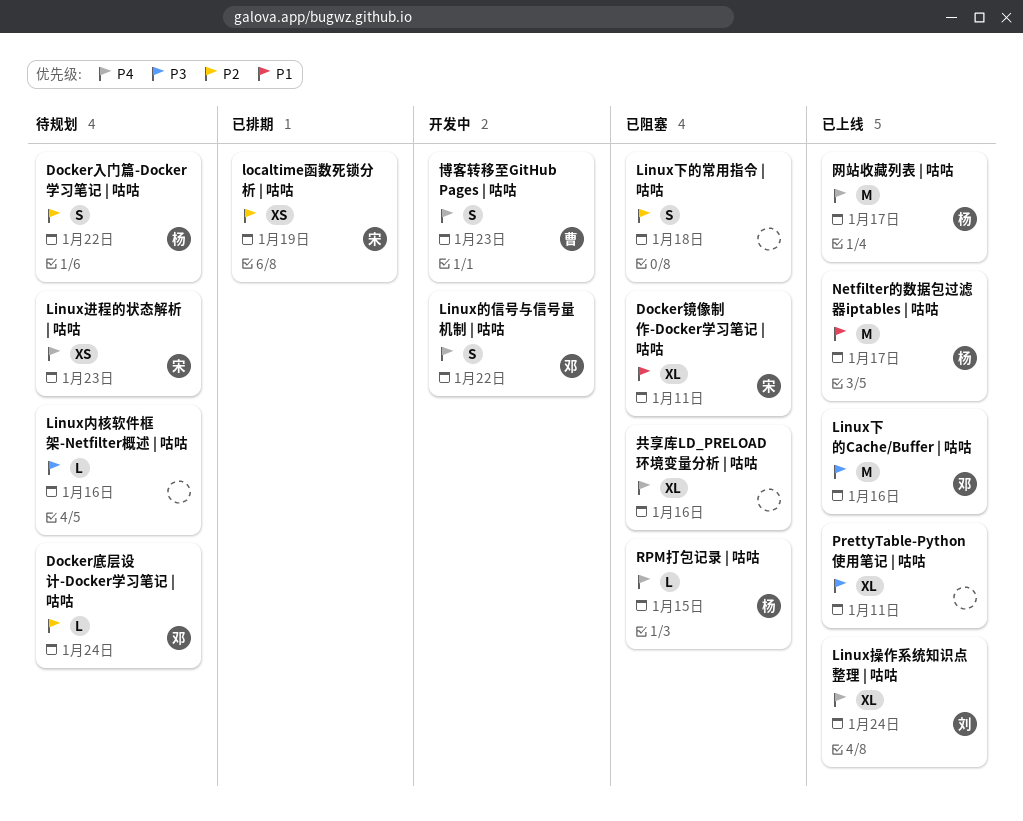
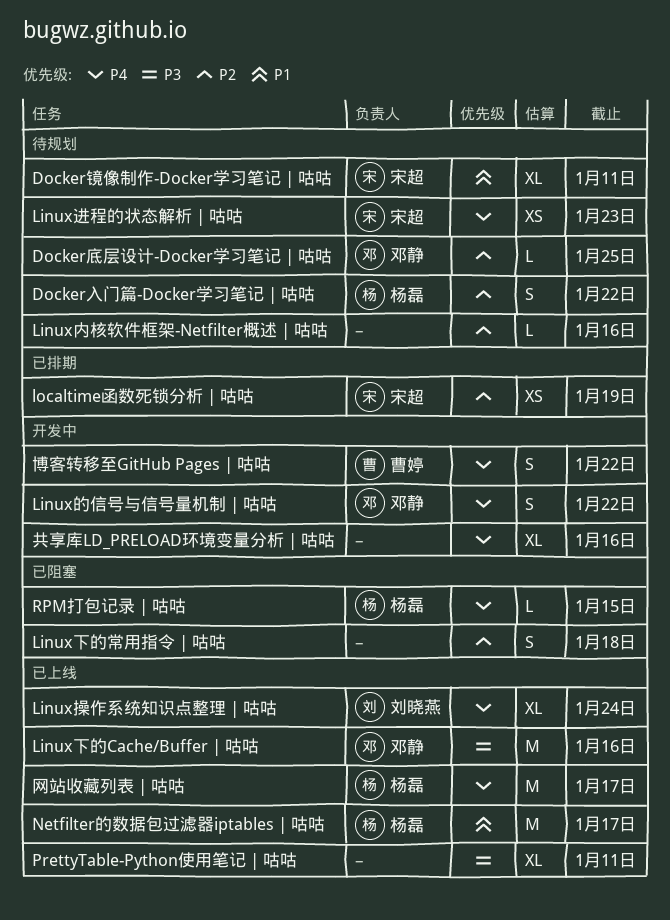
Docker底层设计-Docker学习笔记 | 咕咕, due: Jan 24 -> Jan 25
Docker镜像制作-Docker学习笔记 | 咕咕, status: 已阻塞 -> 待规划
Linux内核软件框架-Netfilter概述 | 咕咕, priority: P3 -> P2
共享库LD_PRELOAD环境变量分析 | 咕咕, status: 已阻塞 -> 开发中
博客转移至GitHub Pages | 咕咕, due: Jan 23 -> Jan 22

